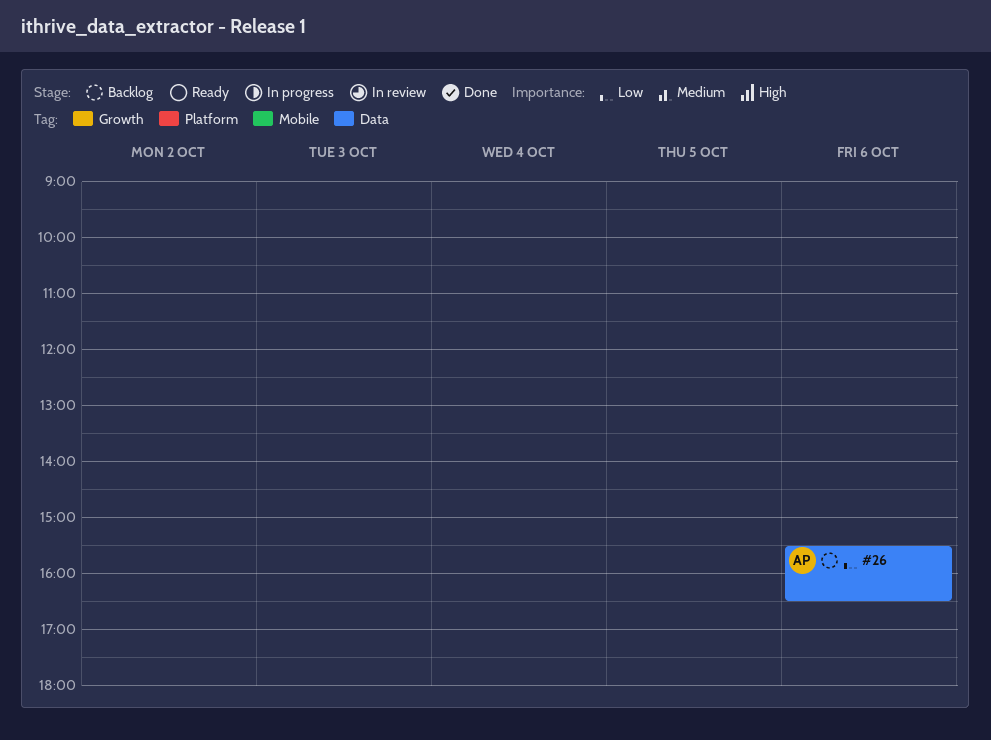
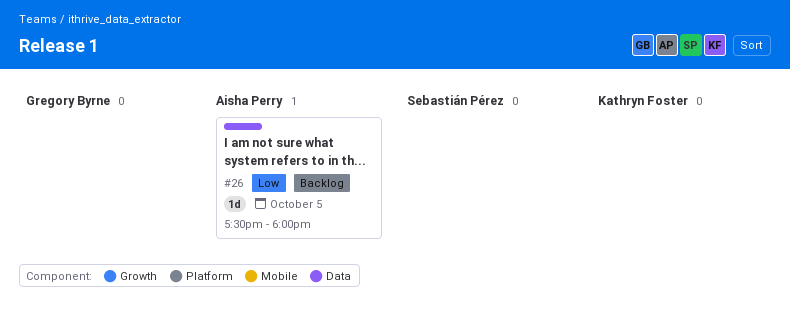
#26, day: Oct 6 -> Oct 5
#26, begins: 15:30 -> 17:30
#26, ends: 16:30 -> 18:00

